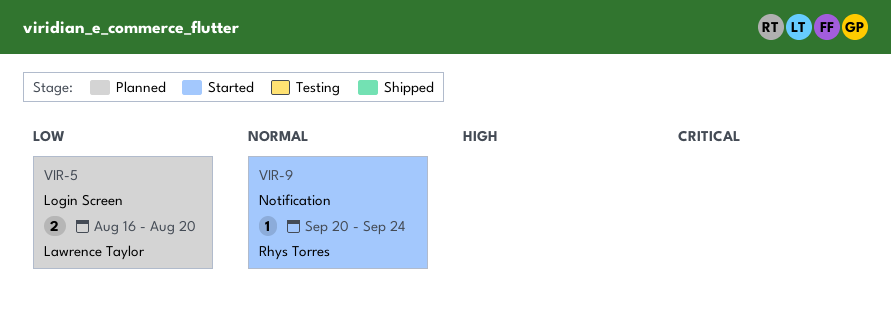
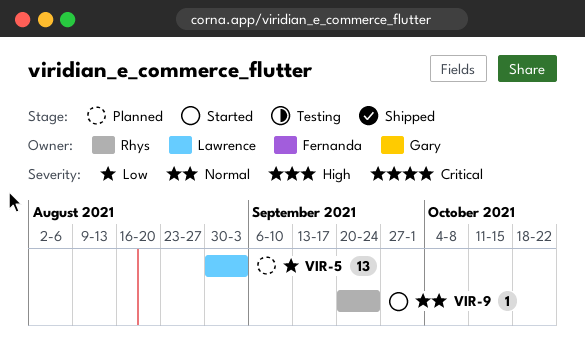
VIR-5, estimate: 2 -> 13
VIR-5, start: Aug 16 -> Aug 30
VIR-5, due: Aug 20 -> Sep 3

